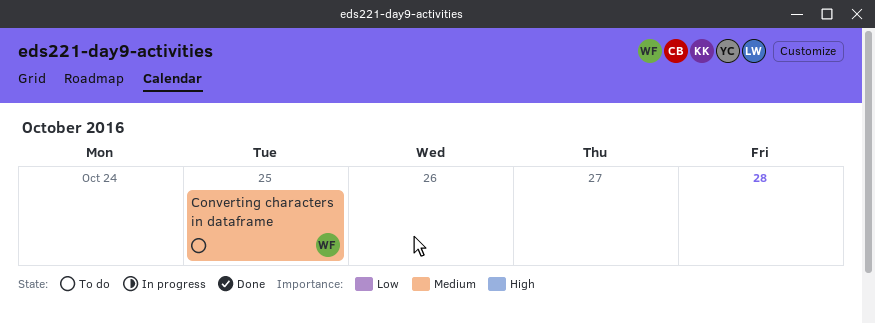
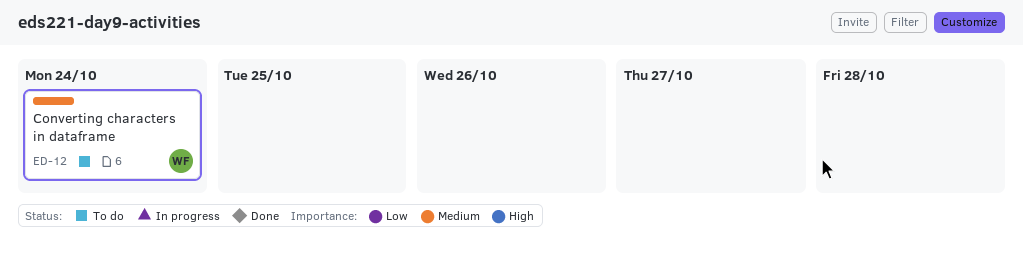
Converting characters in dataframe, due: Oct 25 -> Oct 24

